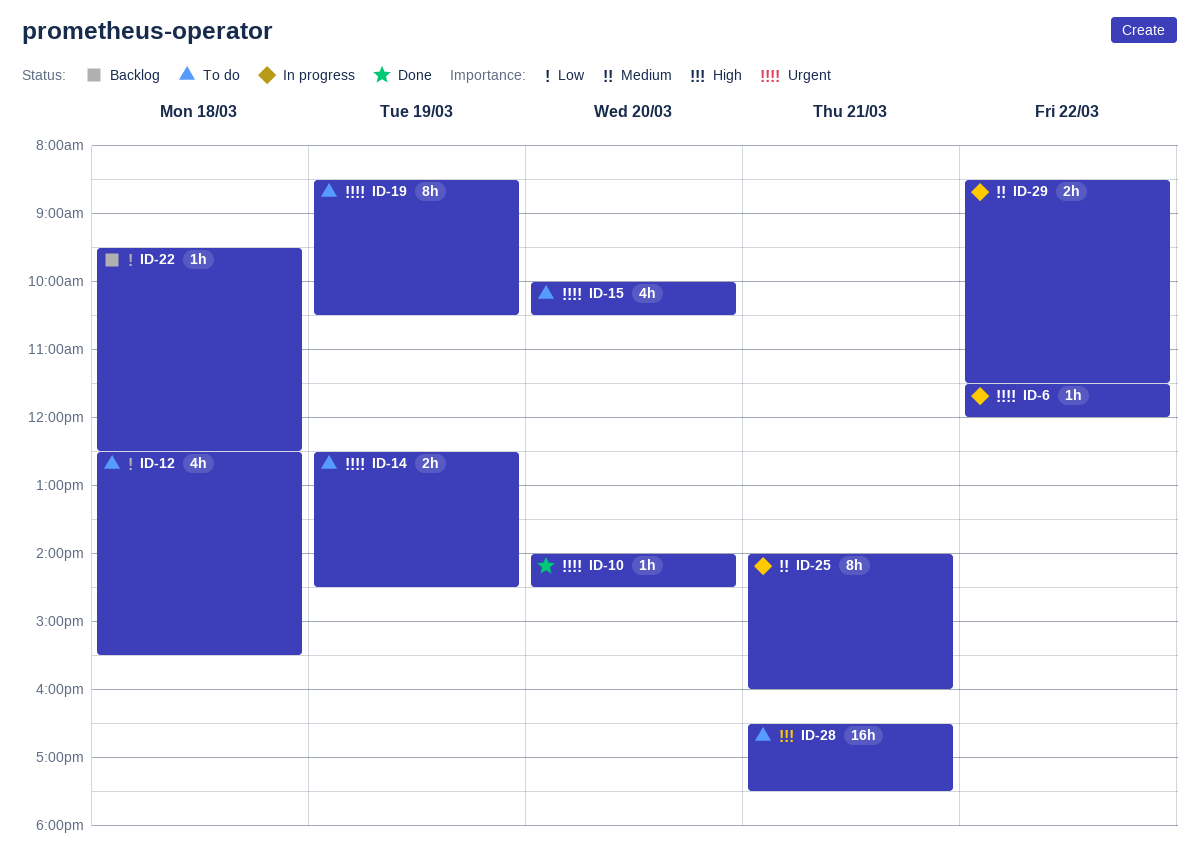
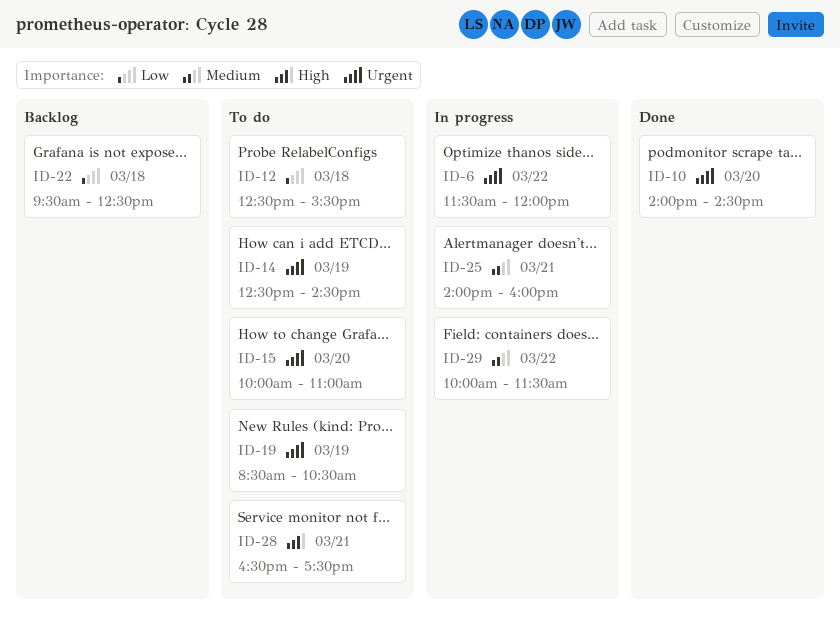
ID-15, ends: 10:30 -> 11:00
ID-29, begins: 08:30 -> 10:00

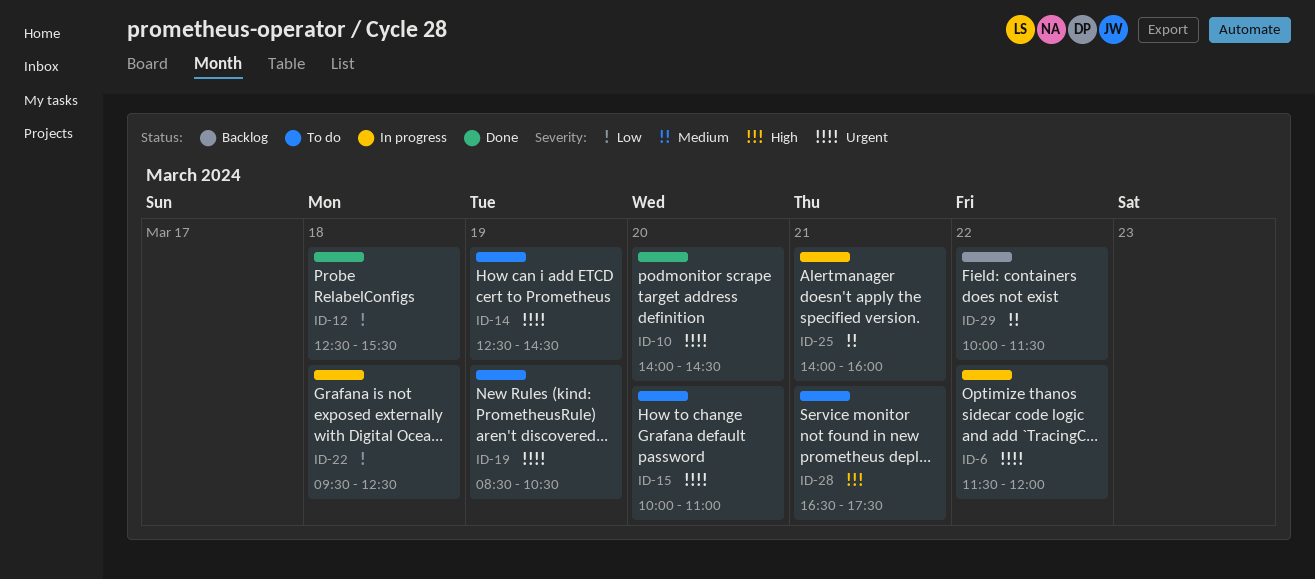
ID-12, status: To do -> Done
ID-22, status: Backlog -> In progress
ID-29, status: In progress -> Backlog

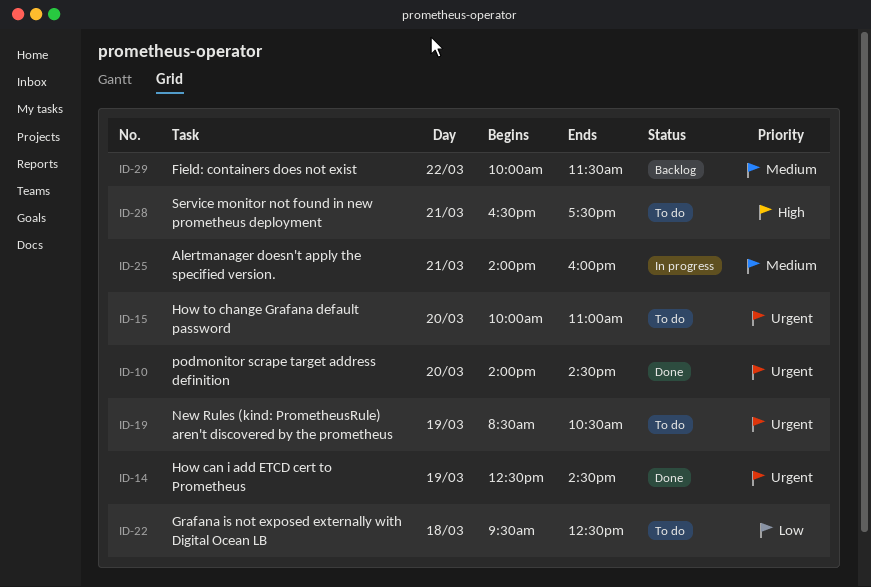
ID-6: present -> none
ID-12: present -> none
ID-14, status: To do -> Done
ID-22, status: In progress -> To do

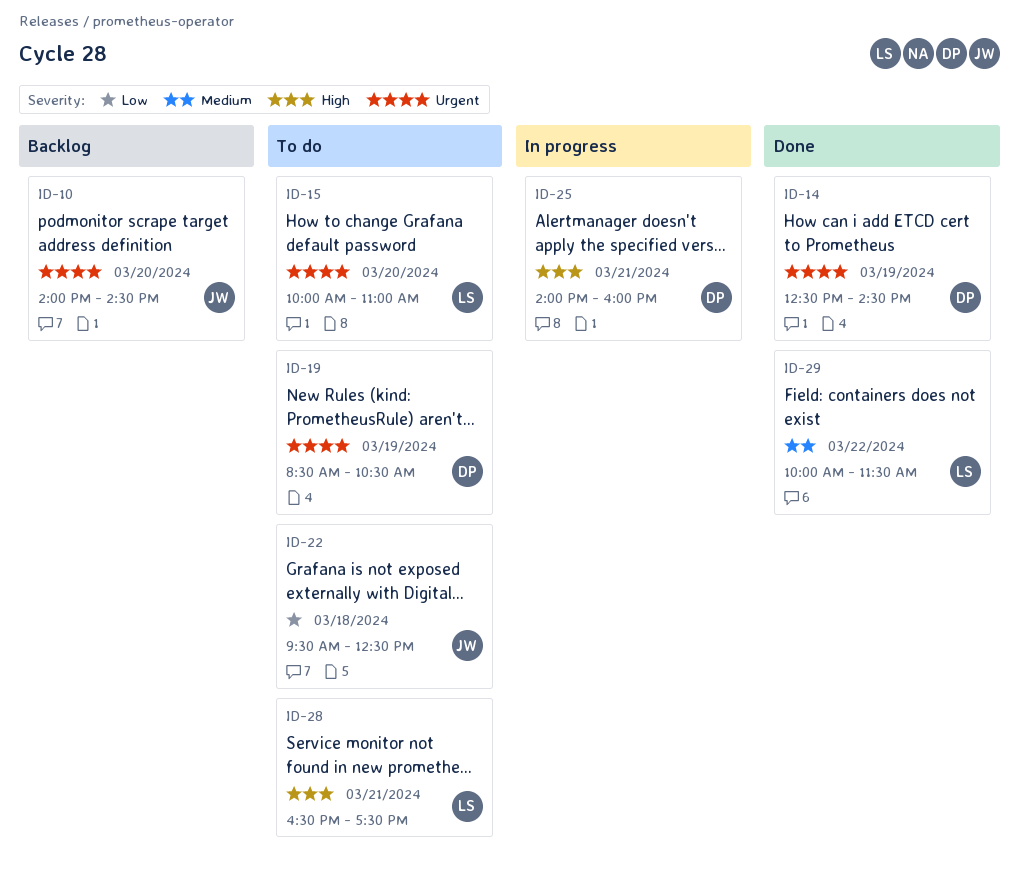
ID-10, status: Done -> Backlog
ID-25, priority: Medium -> High
ID-29, status: Backlog -> Done

